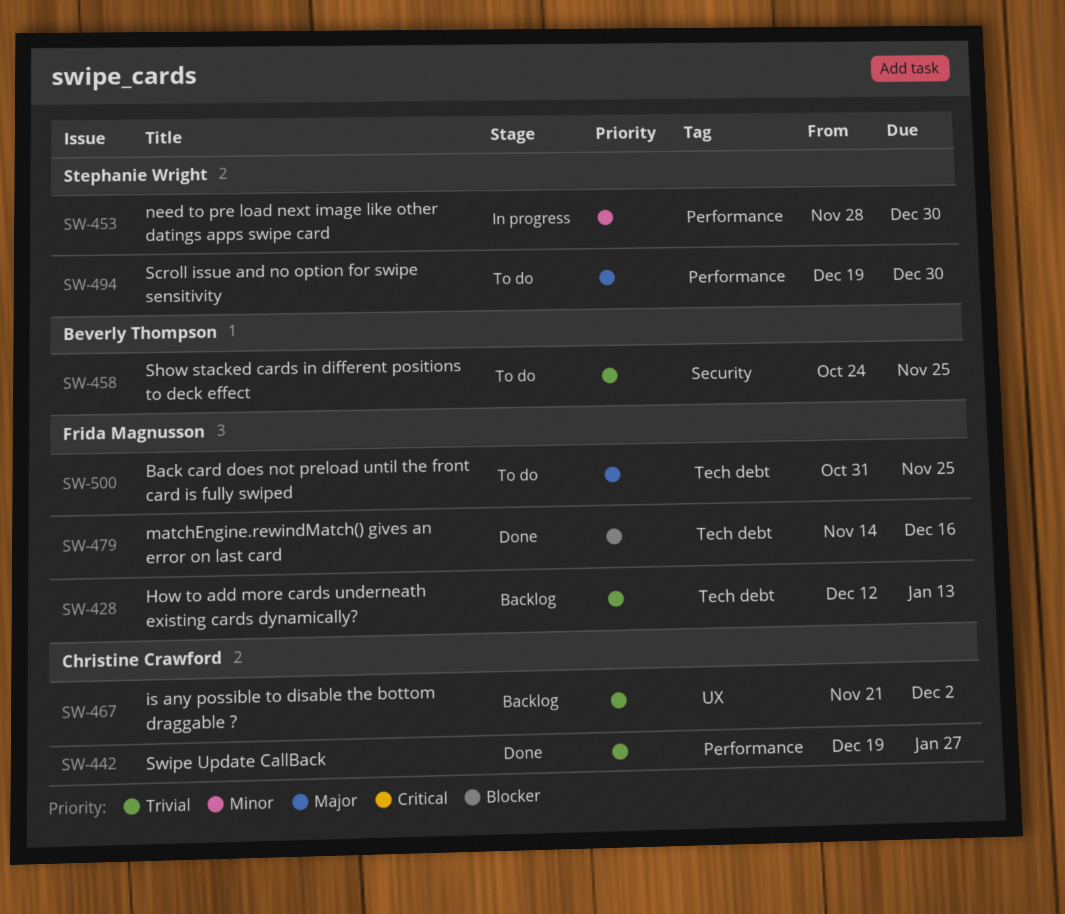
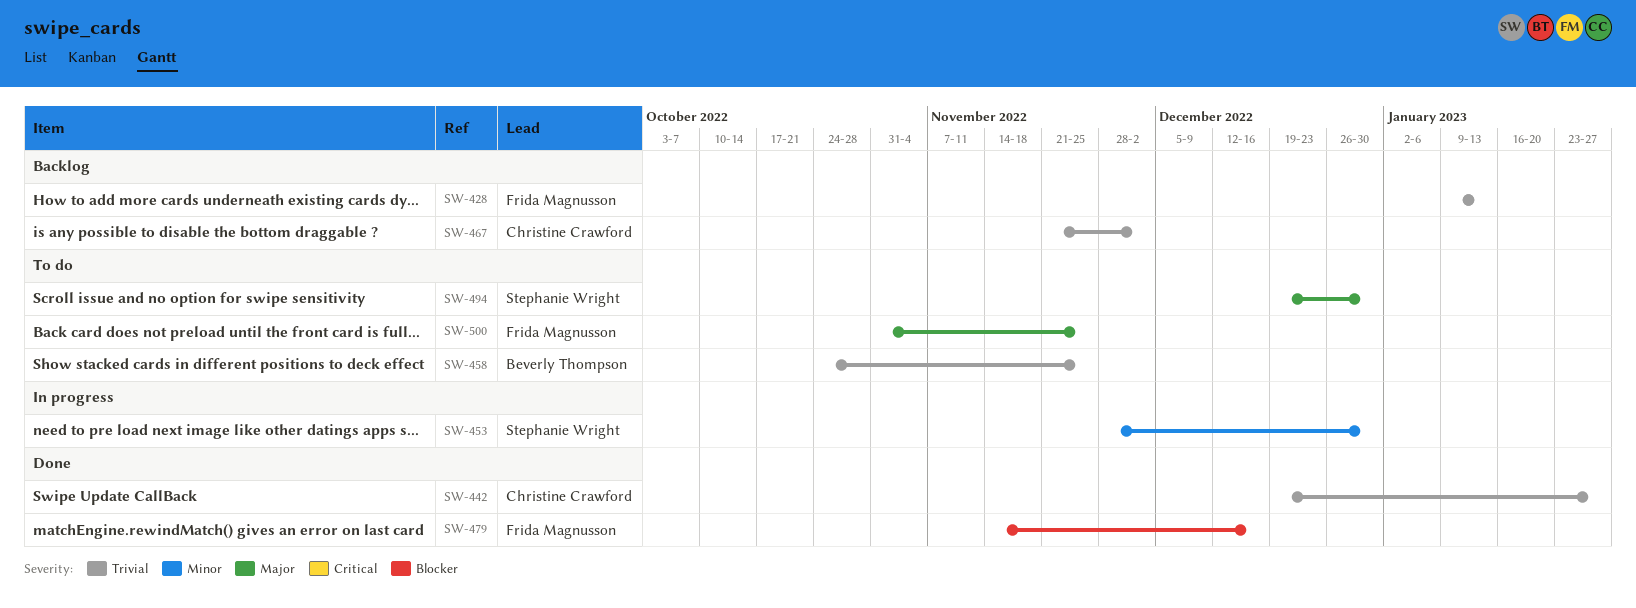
SW-428, start: Dec 12 -> Jan 9

